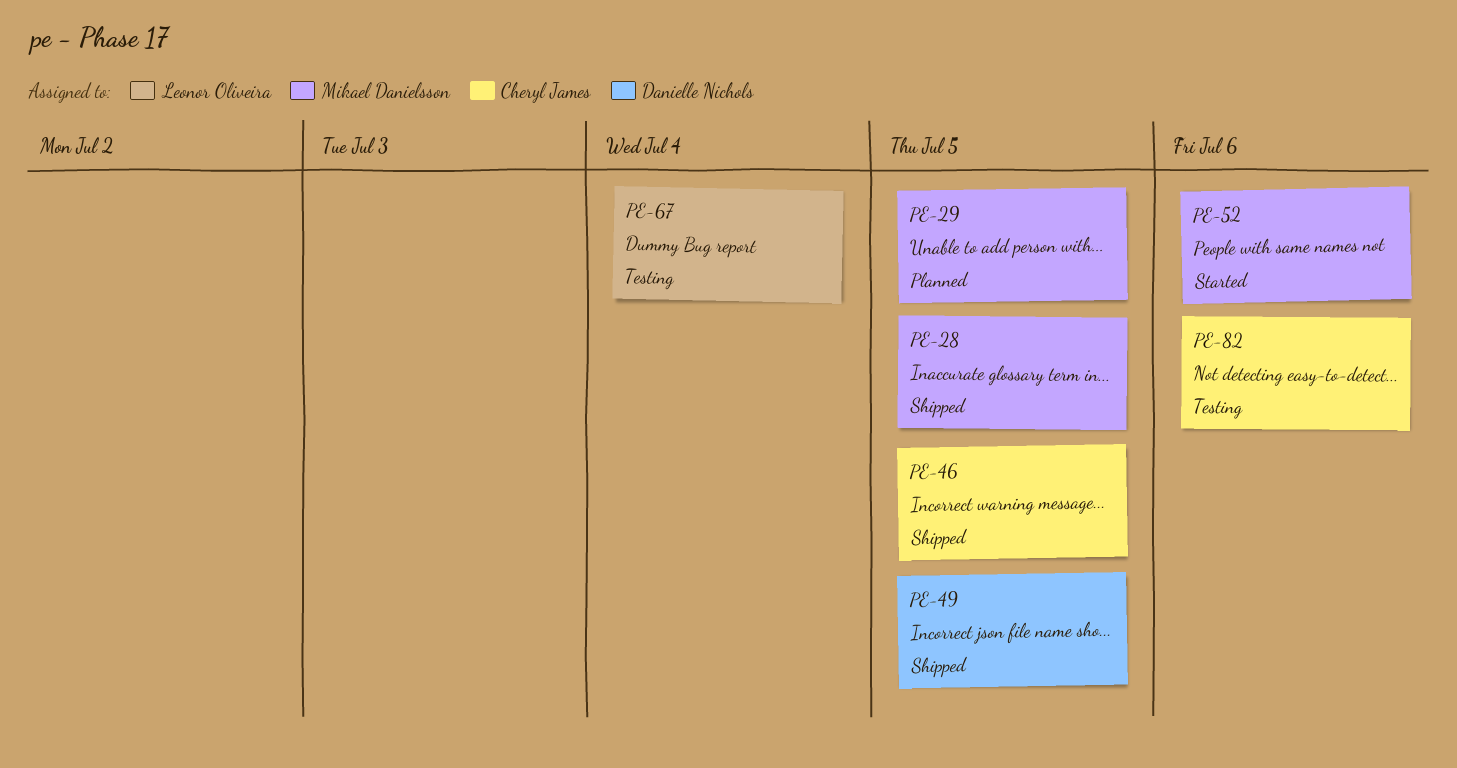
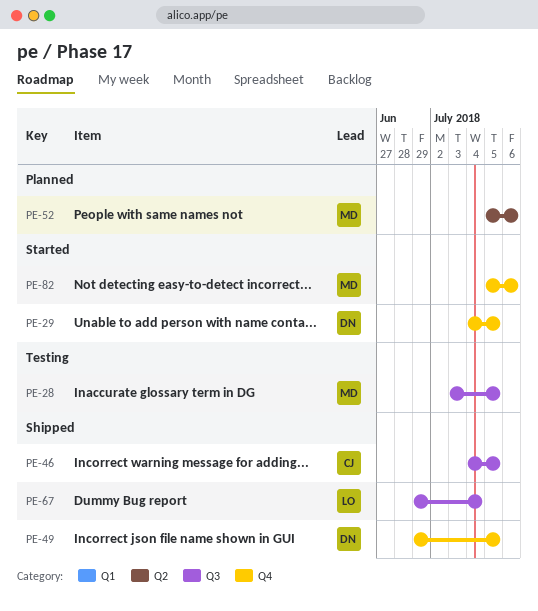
PE-28, status: Shipped -> Testing
PE-29, status: Planned -> Started
PE-29, owner: Mikael Danielsson -> Danielle Nichols
PE-52, status: Started -> Planned
PE-67, status: Testing -> Shipped
PE-82, status: Testing -> Started
PE-82, owner: Cheryl James -> Mikael Danielsson

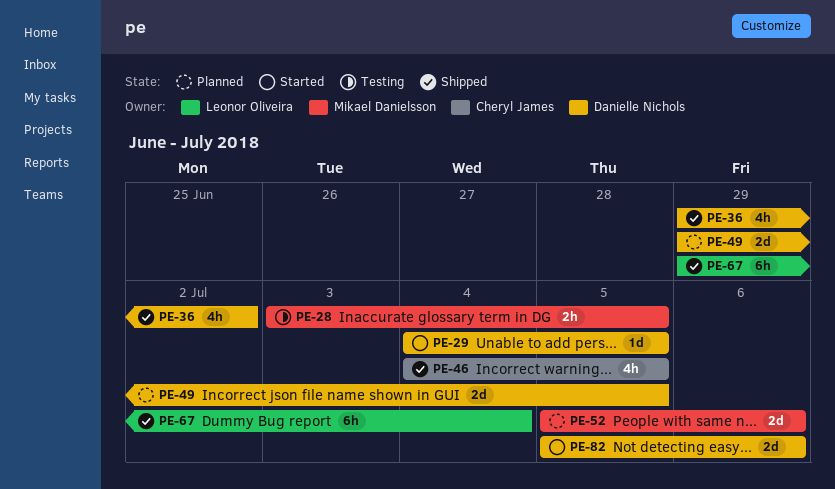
PE-36: none -> present
PE-49, status: Shipped -> Planned
PE-82, owner: Mikael Danielsson -> Danielle Nichols

